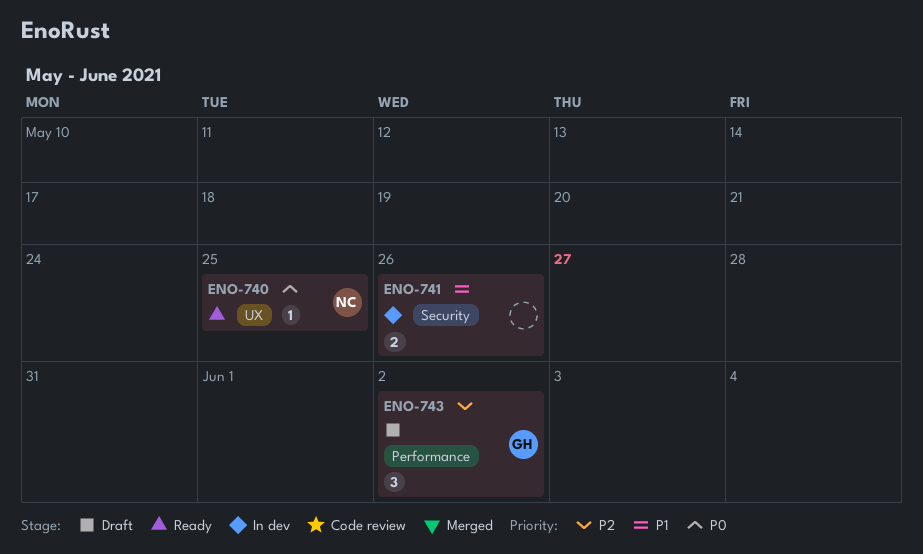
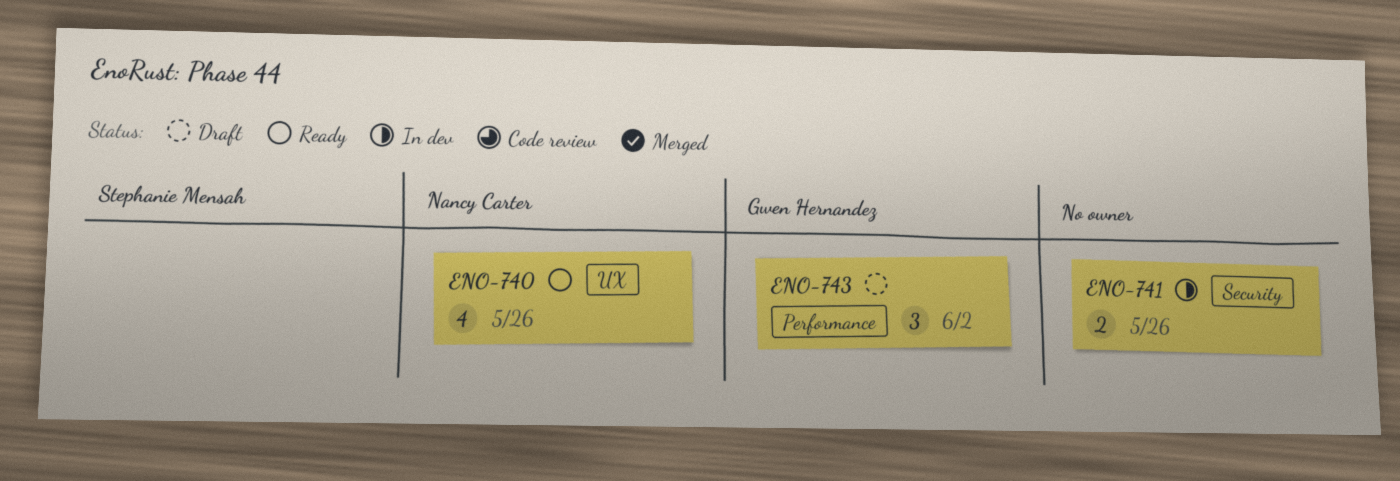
ENO-740, estimate: 1 -> 4
ENO-740, due: May 25 -> May 26

